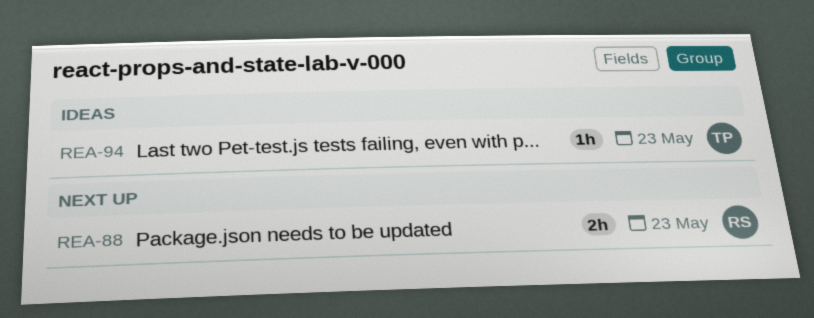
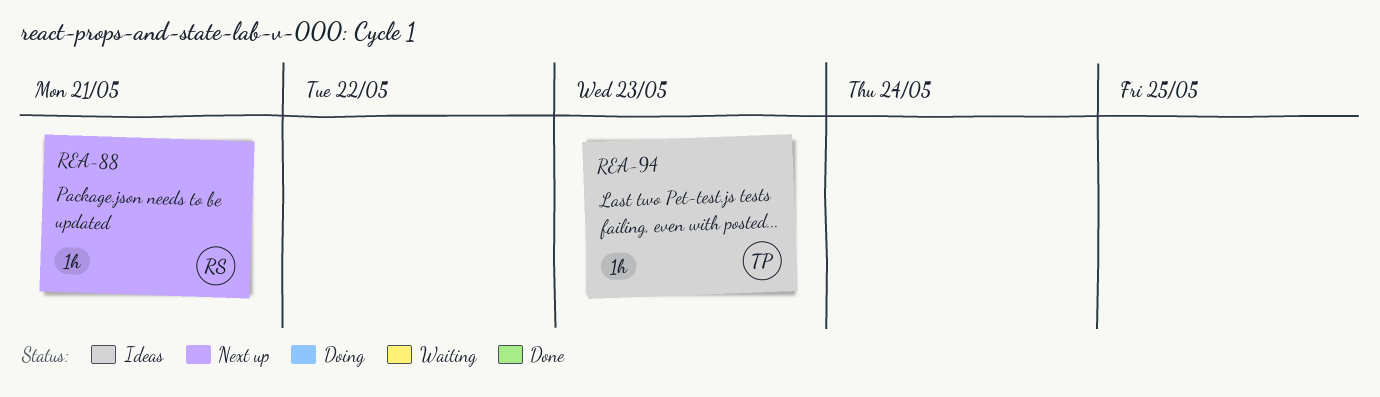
REA-88, estimate: 2h -> 1h
REA-88, due: May 23 -> May 21

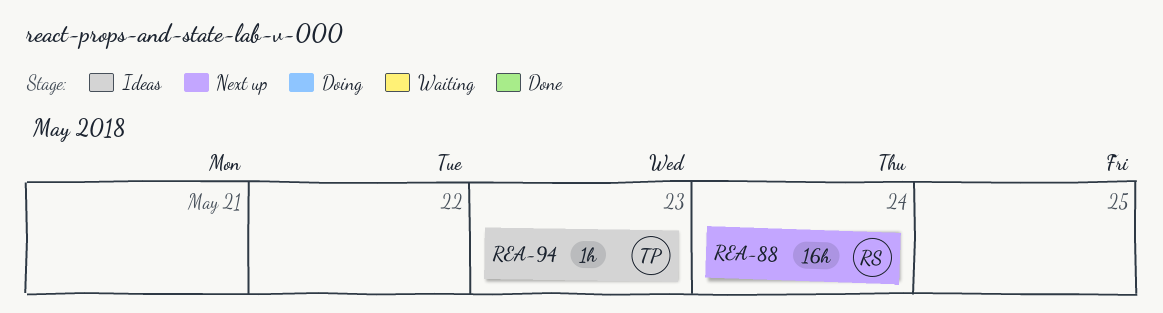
REA-88, estimate: 1h -> 16h
REA-88, due: May 21 -> May 24

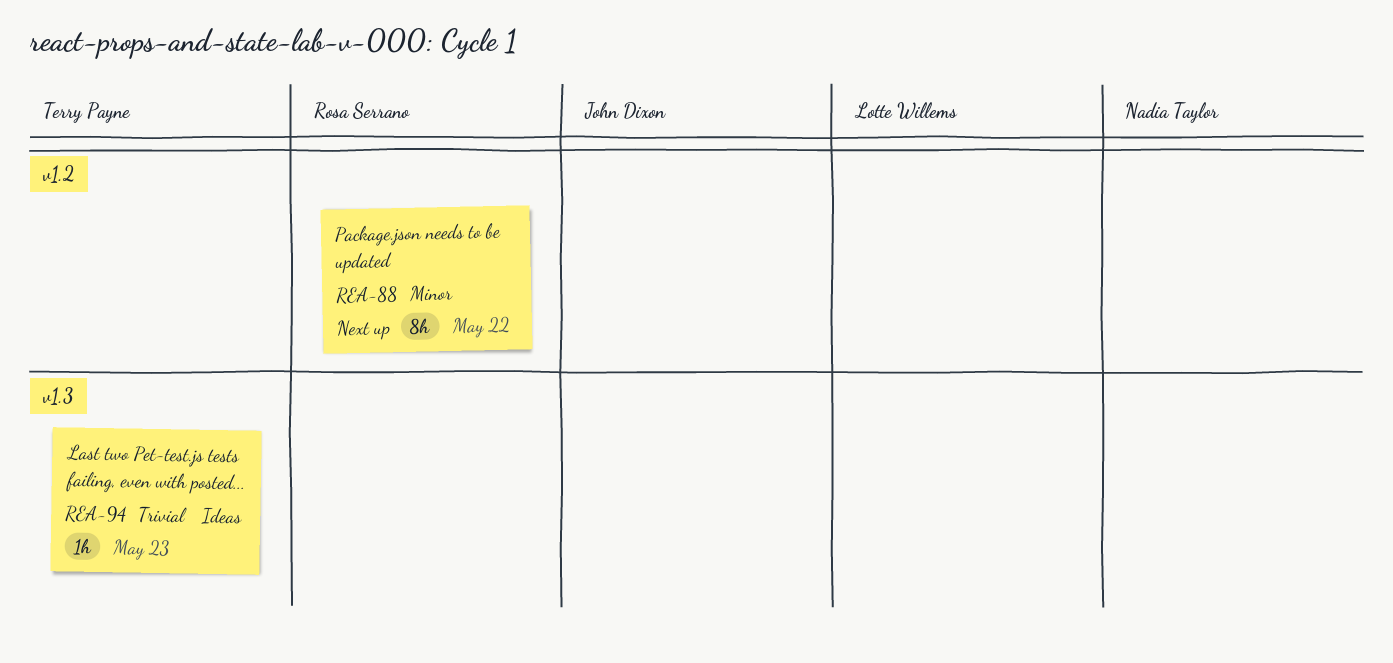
REA-88, estimate: 16h -> 8h
REA-88, due: May 24 -> May 22

